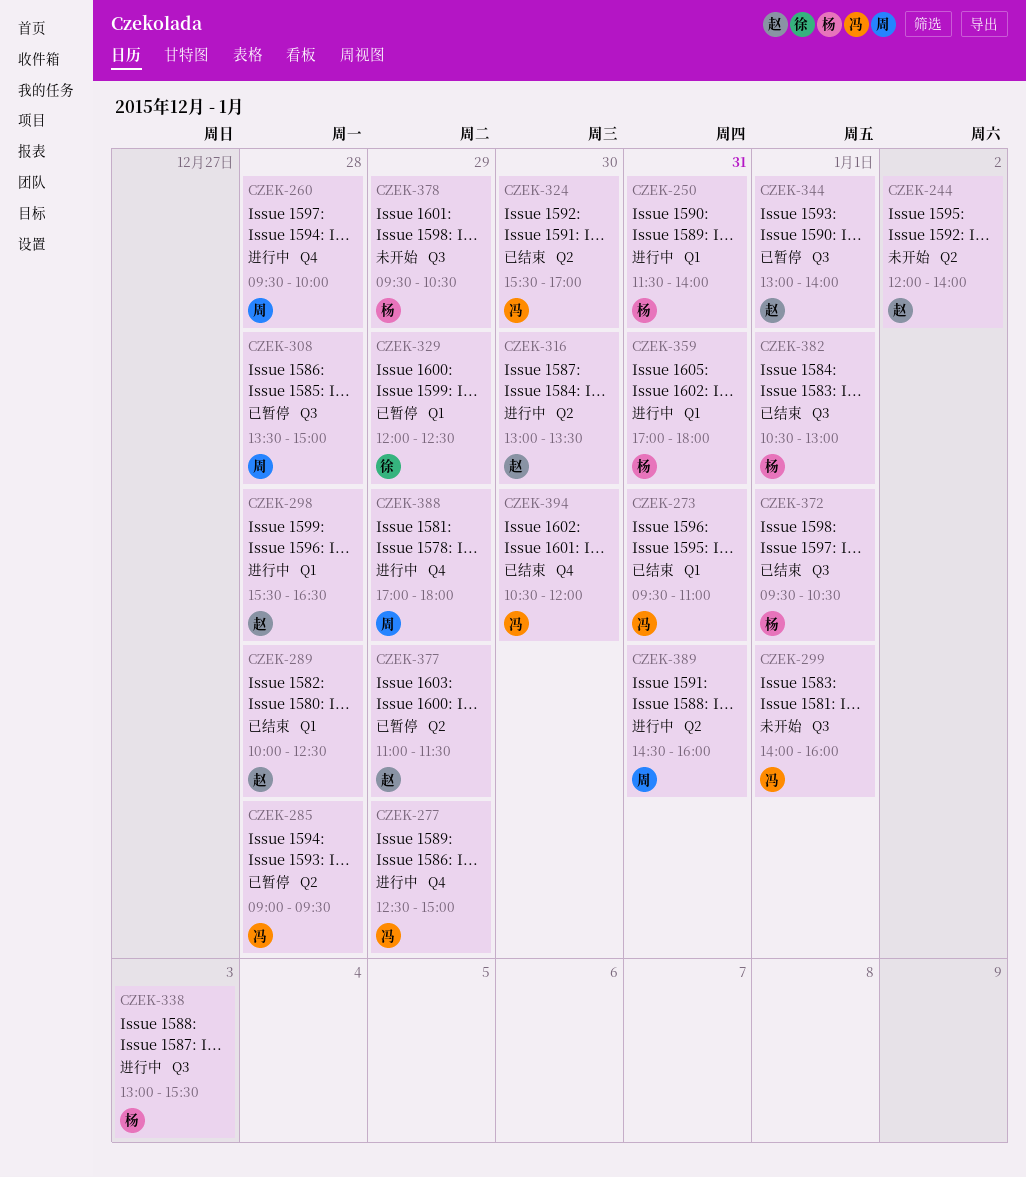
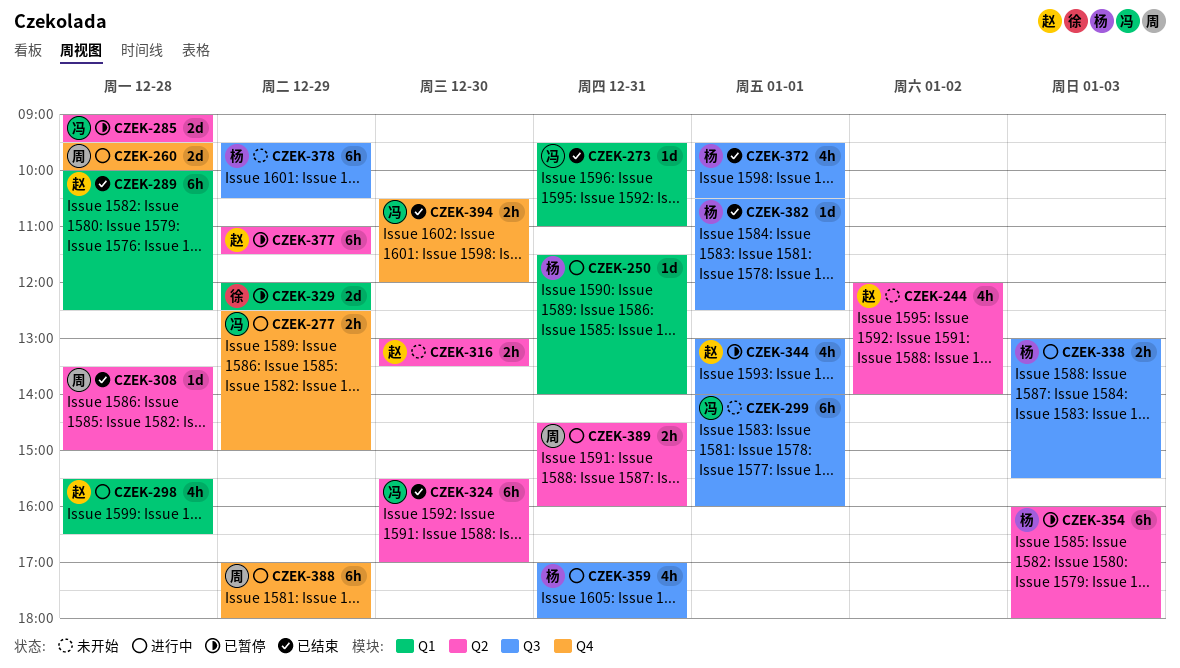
CZEK-308, status: 已暂停 -> 已结束
CZEK-308, label: Q3 -> Q2
CZEK-316, status: 进行中 -> 未开始
CZEK-354: none -> present
CZEK-359, label: Q1 -> Q3
CZEK-382, ends: 13:00 -> 12:30

